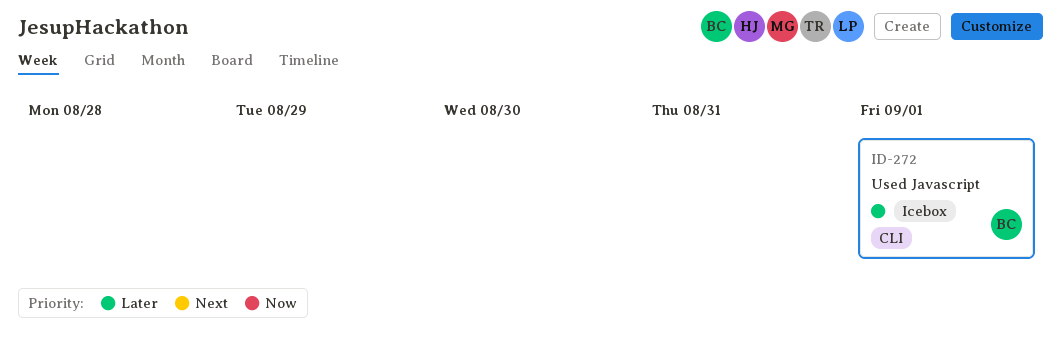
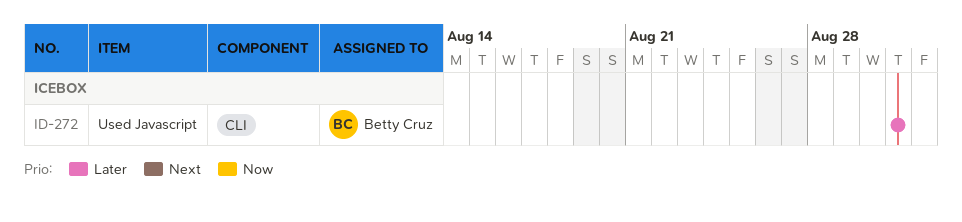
ID-272, due: Sep 1 -> Aug 31

